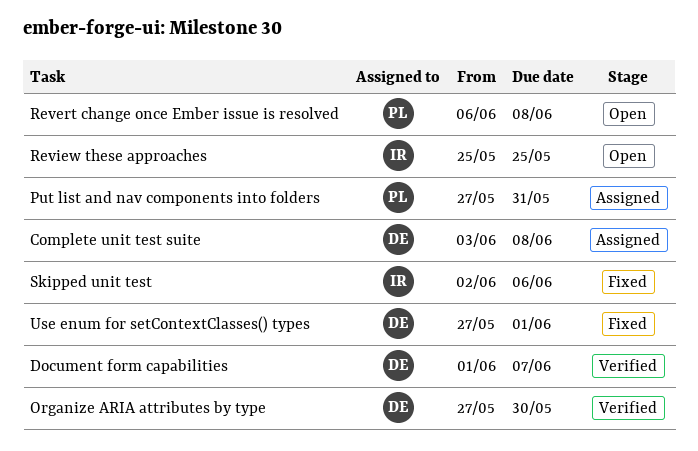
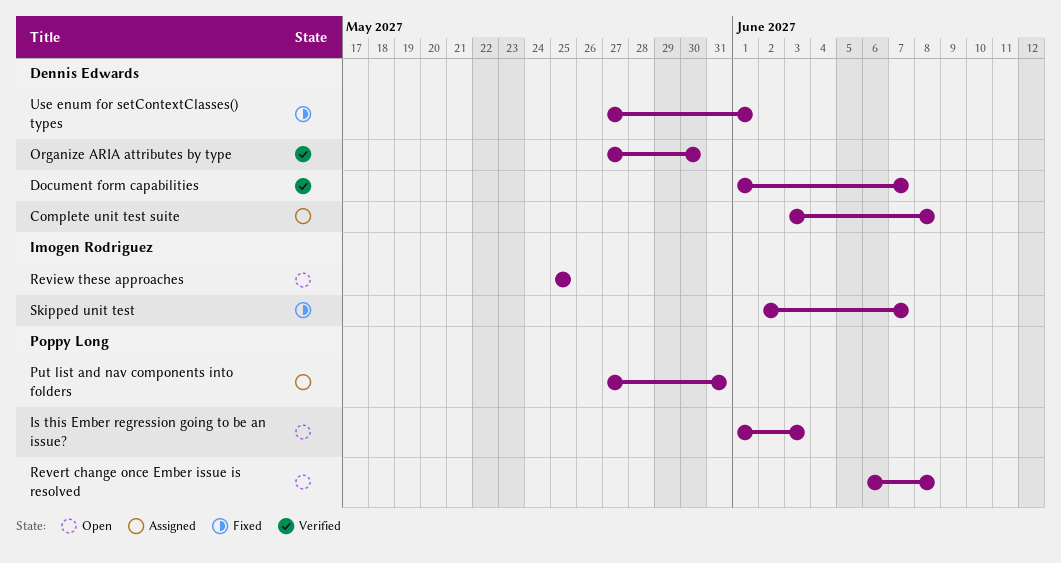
Is this Ember regression going to be an issue?: none -> present
Skipped unit test, due: Jun 6 -> Jun 7

